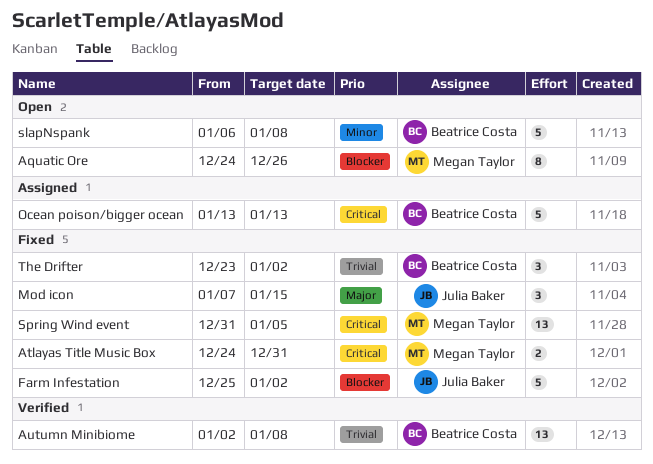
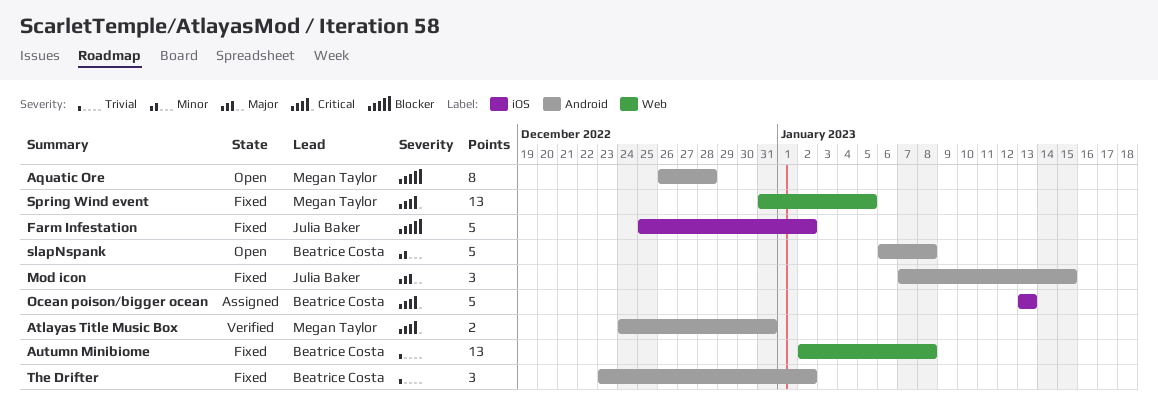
Aquatic Ore, start: Dec 24 -> Dec 26
Aquatic Ore, due: Dec 26 -> Dec 28
Atlayas Title Music Box, status: Fixed -> Verified
Autumn Minibiome, status: Verified -> Fixed

